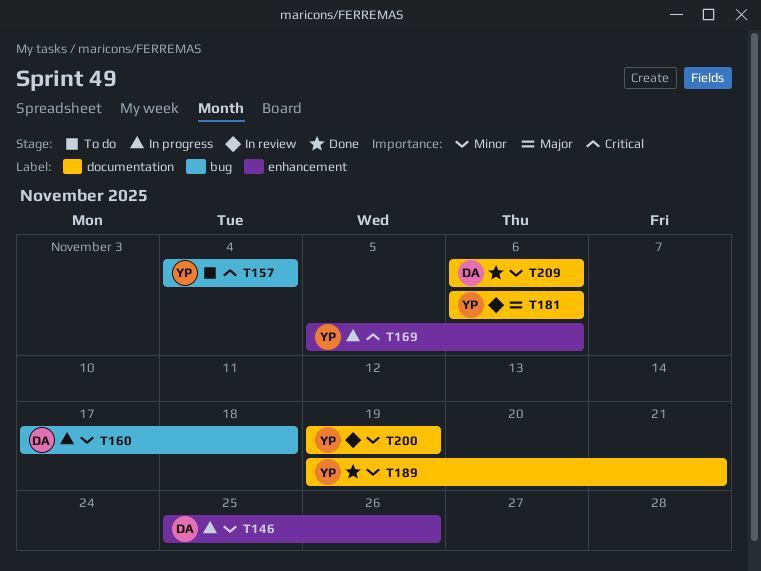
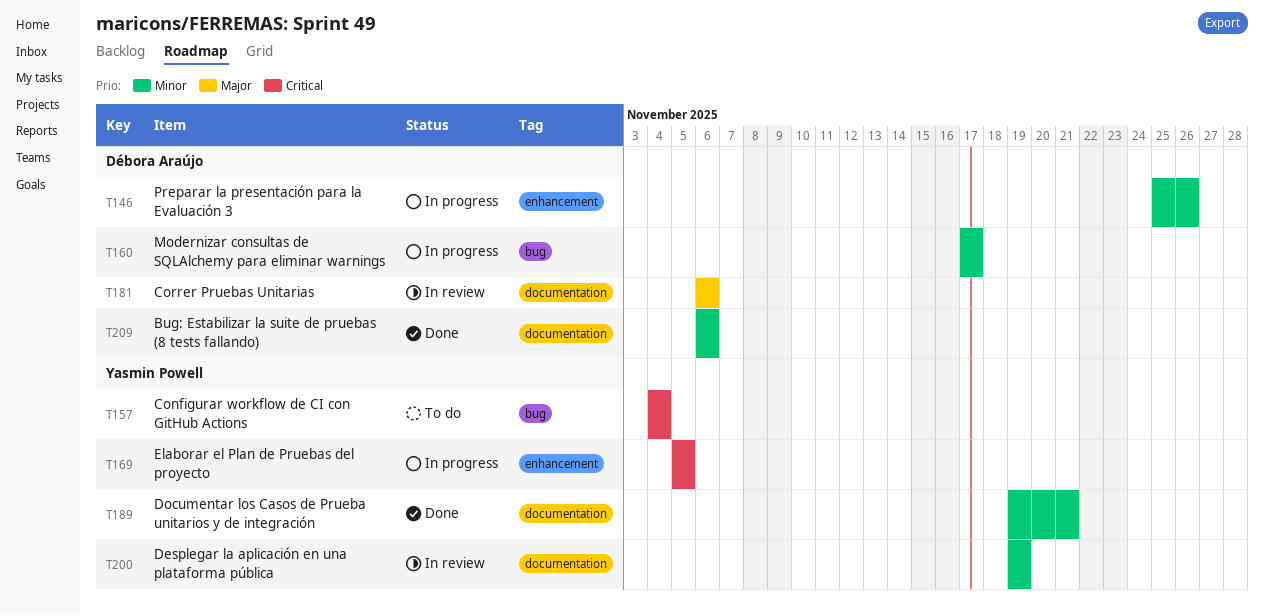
T160, due: Nov 18 -> Nov 17
T169, due: Nov 6 -> Nov 5
T181, owner: Yasmin Powell -> Débora Araújo

